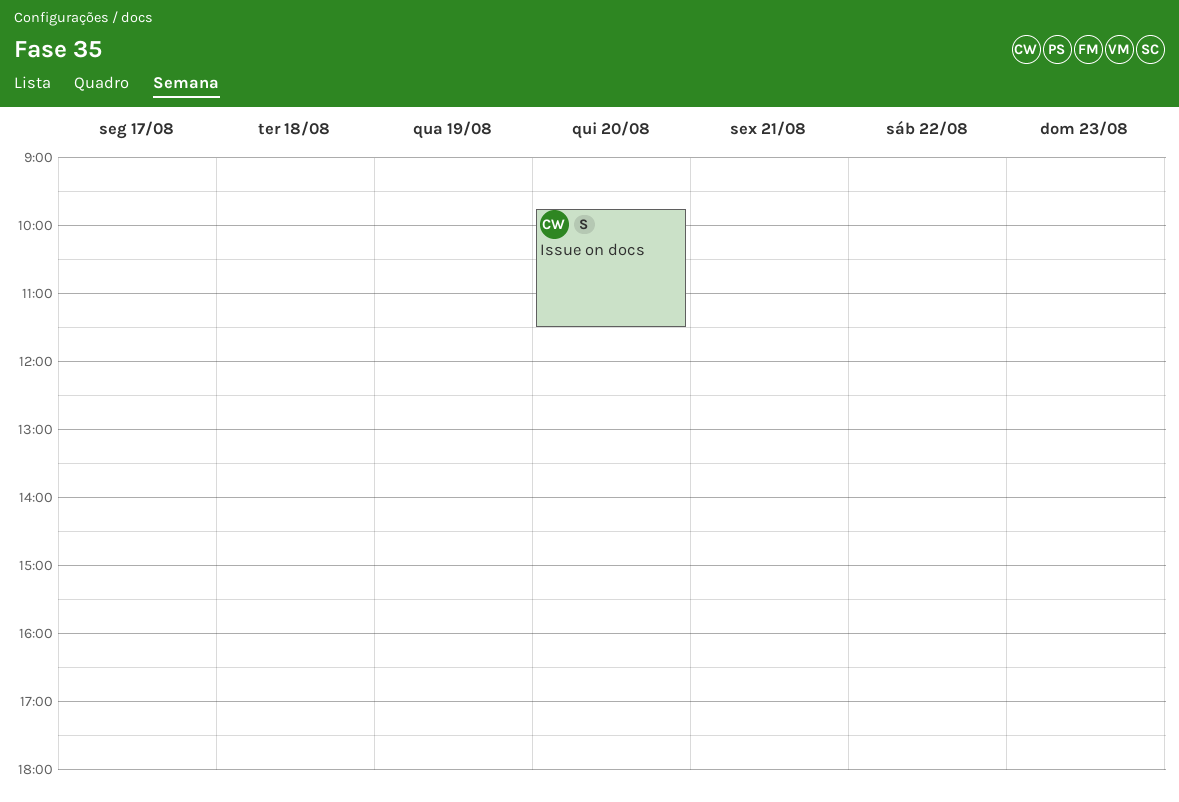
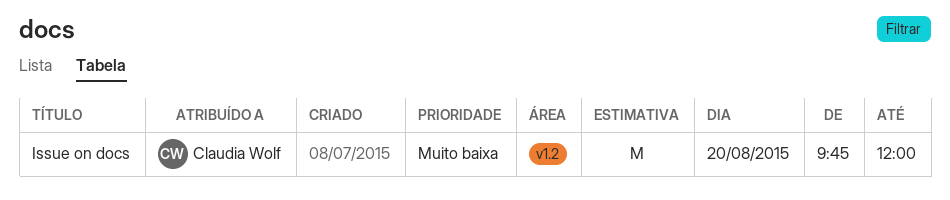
Issue on docs, estimate: S -> M
Issue on docs, ends: 11:30 -> 12:00

